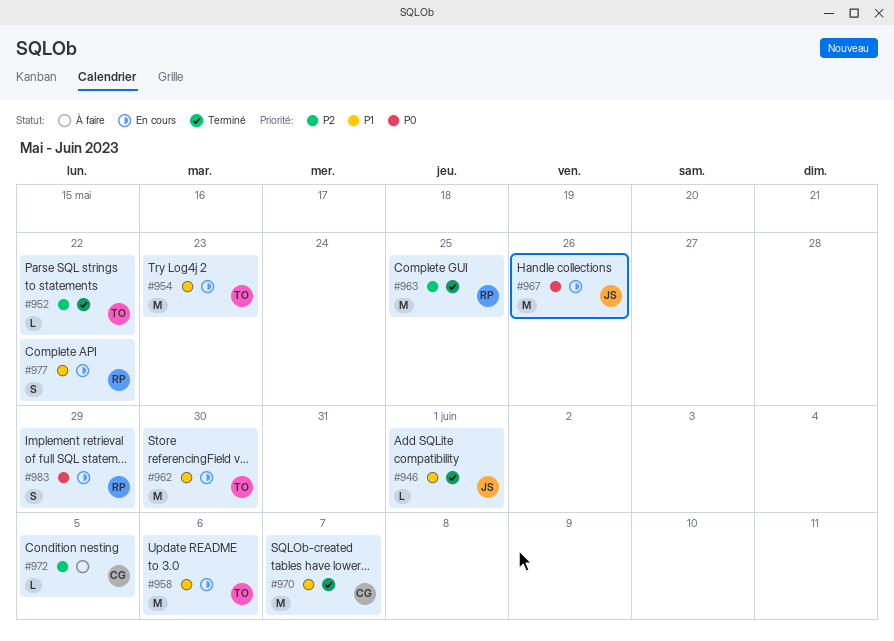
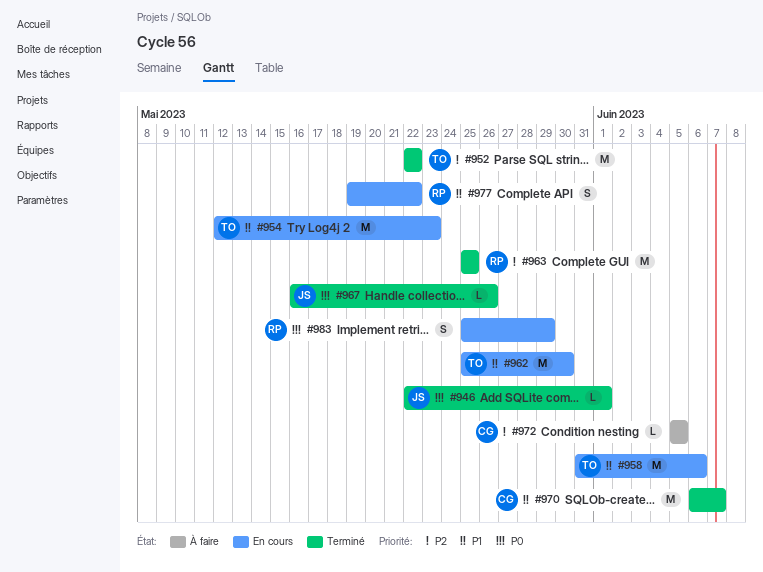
#946, priority: P1 -> P0
#952, estimate: L -> M
#967, status: En cours -> Terminé
#967, estimate: M -> L

